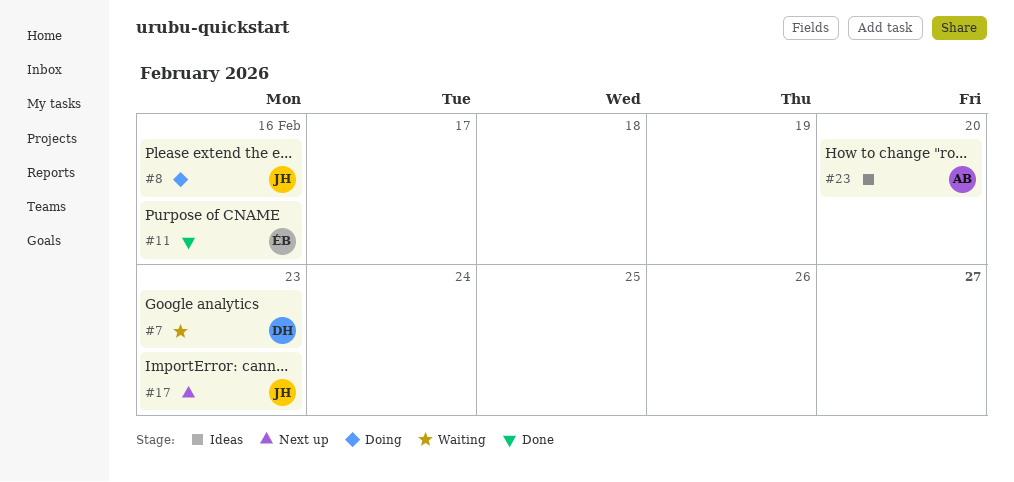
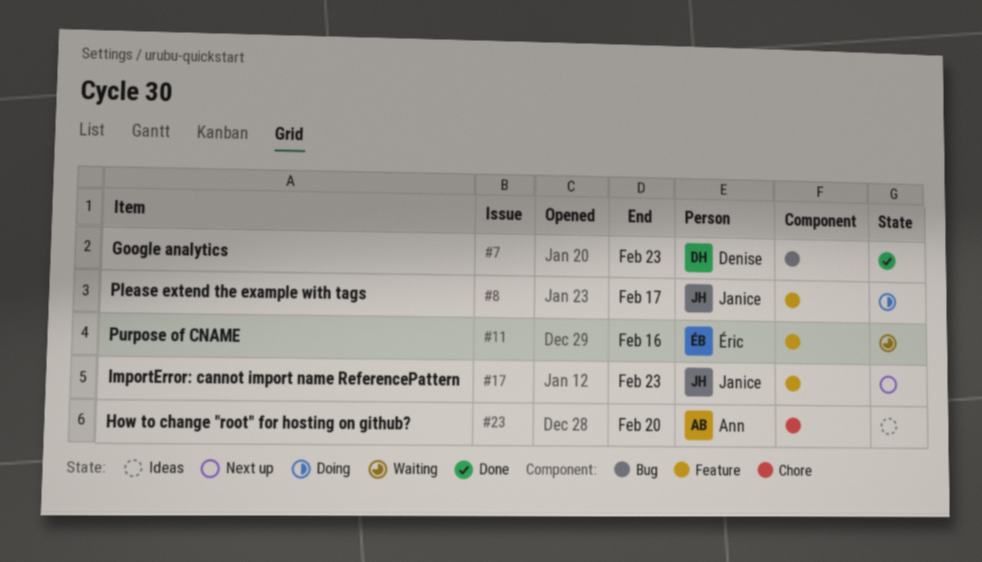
#7, status: Waiting -> Done
#8, due: Feb 16 -> Feb 17
#11, status: Done -> Waiting

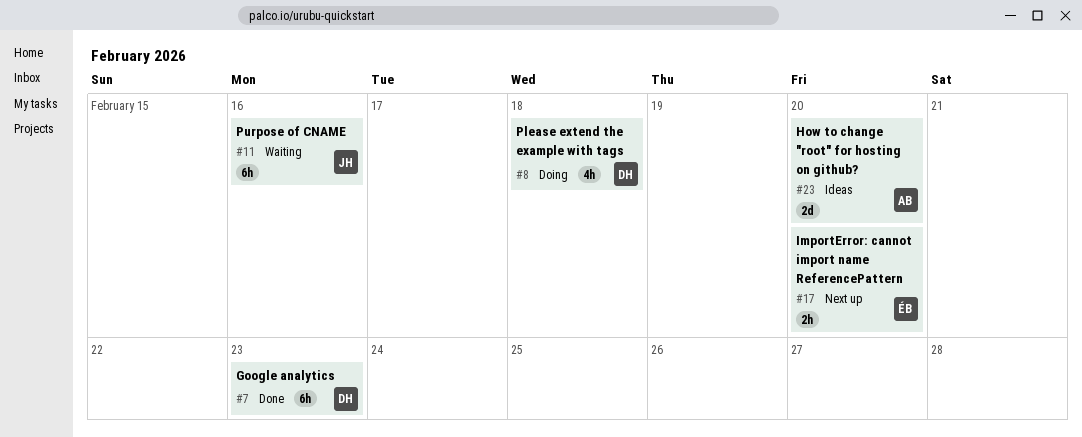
#8, owner: Janice -> Denise
#8, due: Feb 17 -> Feb 18
#11, owner: Éric -> Janice
#17, owner: Janice -> Éric
#17, due: Feb 23 -> Feb 20

